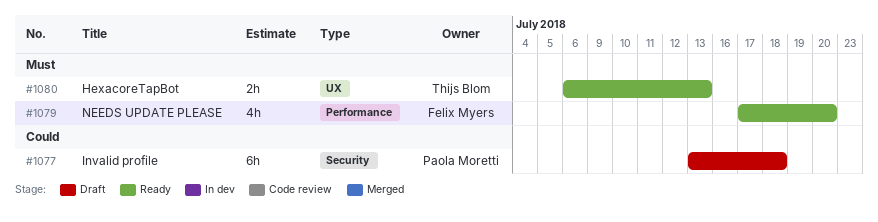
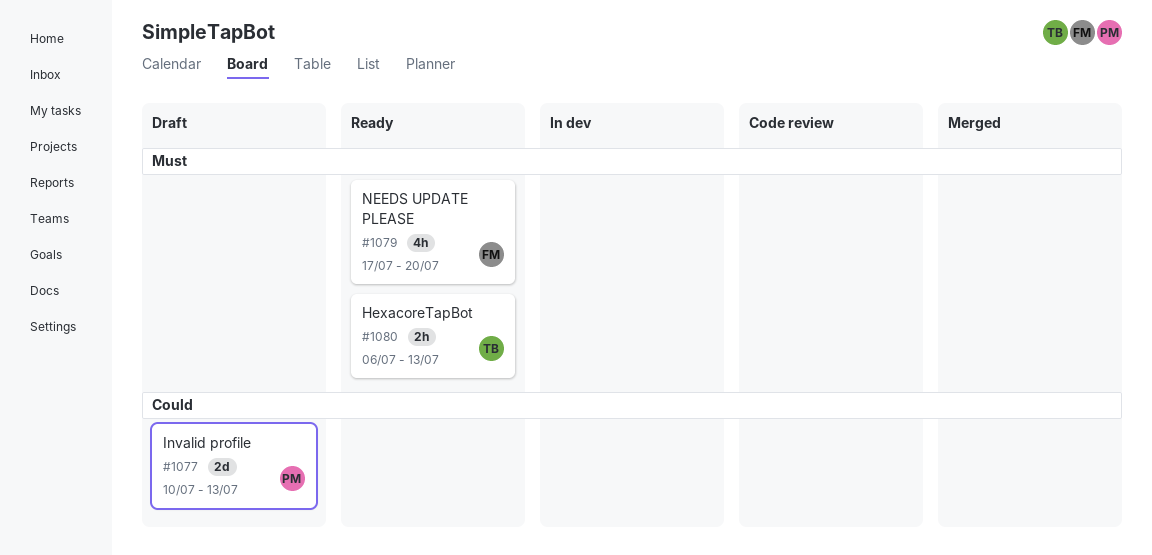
#1077, estimate: 6h -> 2d
#1077, start: Jul 13 -> Jul 10
#1077, due: Jul 18 -> Jul 13

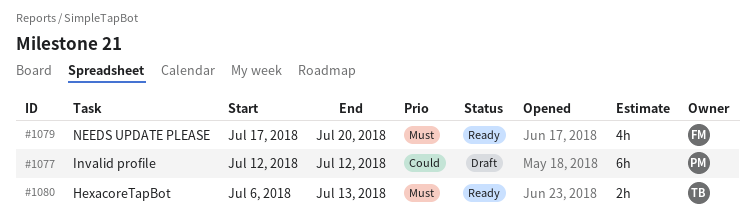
#1077, estimate: 2d -> 6h
#1077, start: Jul 10 -> Jul 12
#1077, due: Jul 13 -> Jul 12

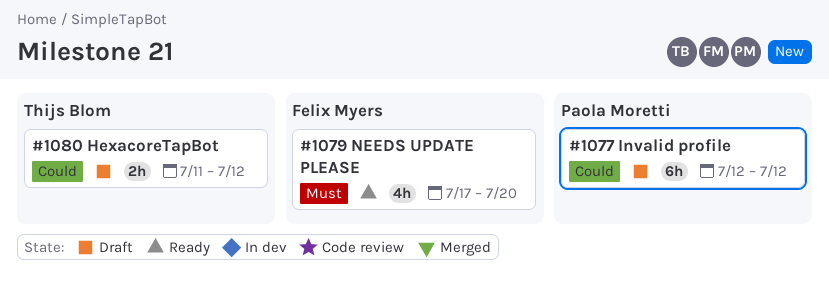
#1080, status: Ready -> Draft
#1080, priority: Must -> Could
#1080, start: Jul 6 -> Jul 11
#1080, due: Jul 13 -> Jul 12

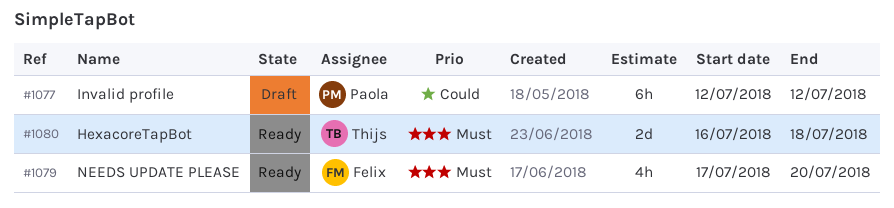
#1080, status: Draft -> Ready
#1080, priority: Could -> Must
#1080, estimate: 2h -> 2d
#1080, start: Jul 11 -> Jul 16
#1080, due: Jul 12 -> Jul 18

